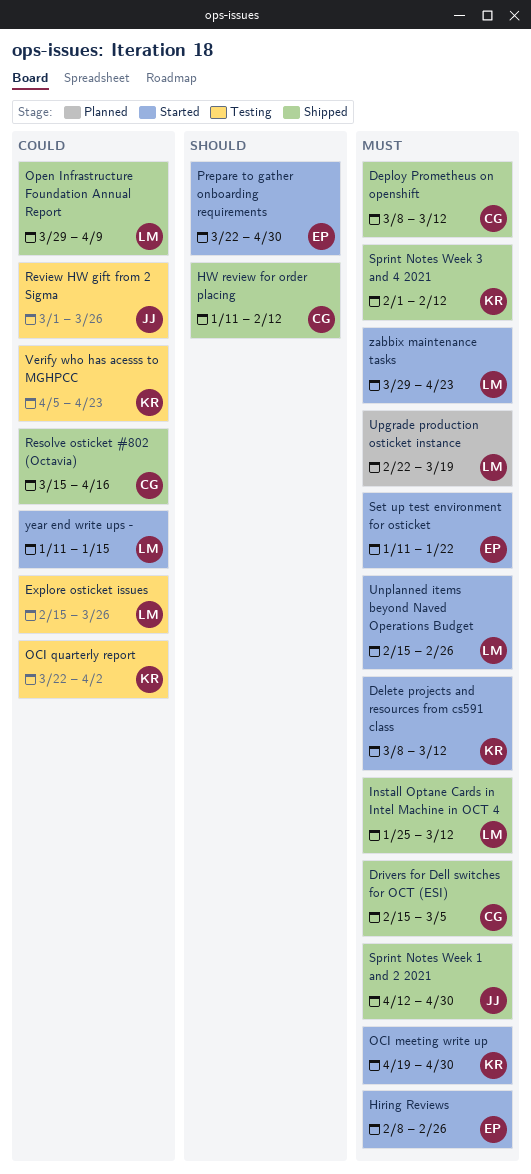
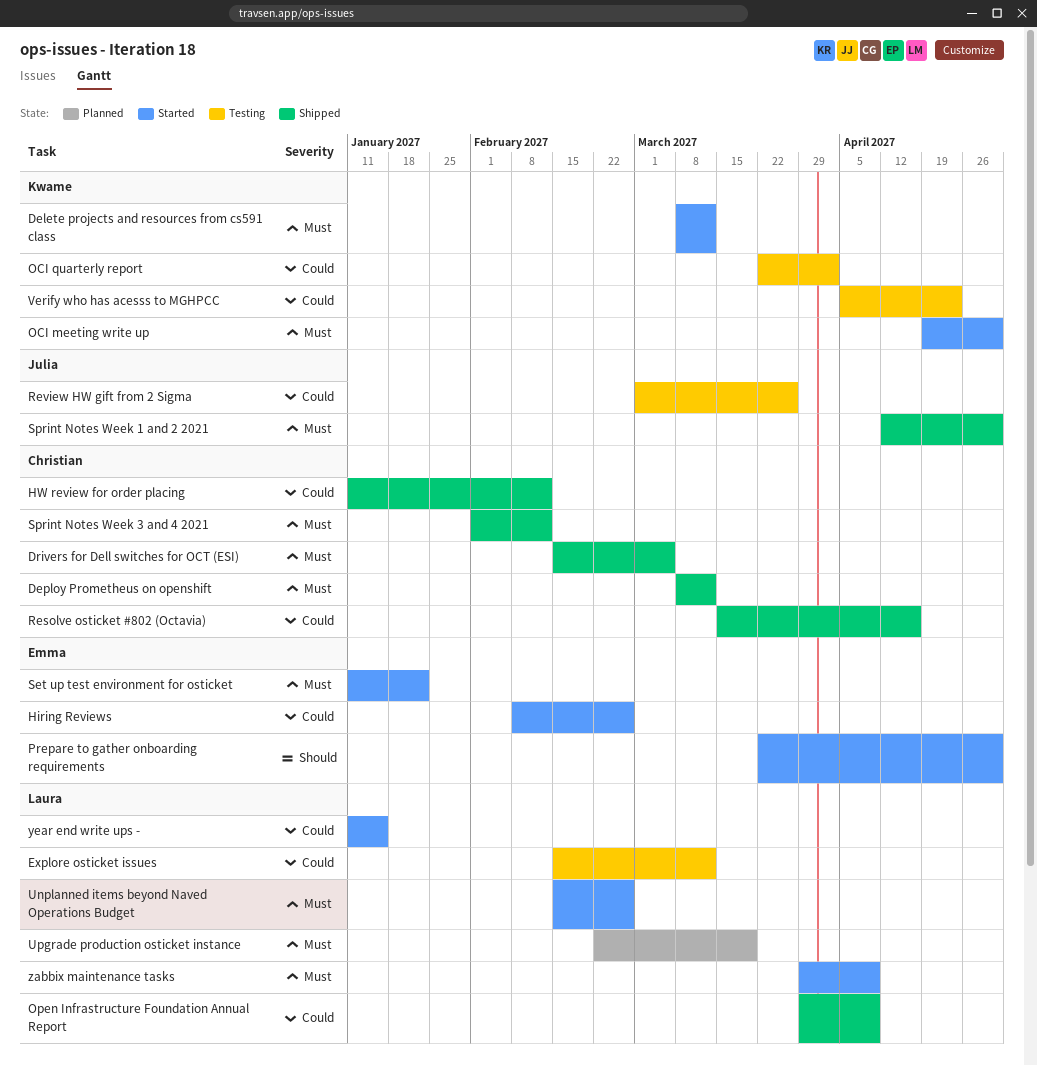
Explore osticket issues, due: Mar 26 -> Mar 12
Hiring Reviews, priority: Must -> Could
HW review for order placing, priority: Should -> Could
Install Optane Cards in Intel Machine in OCT 4: present -> none
Sprint Notes Week 3 and 4 2021, owner: Kwame -> Christian
zabbix maintenance tasks, due: Apr 23 -> Apr 9

